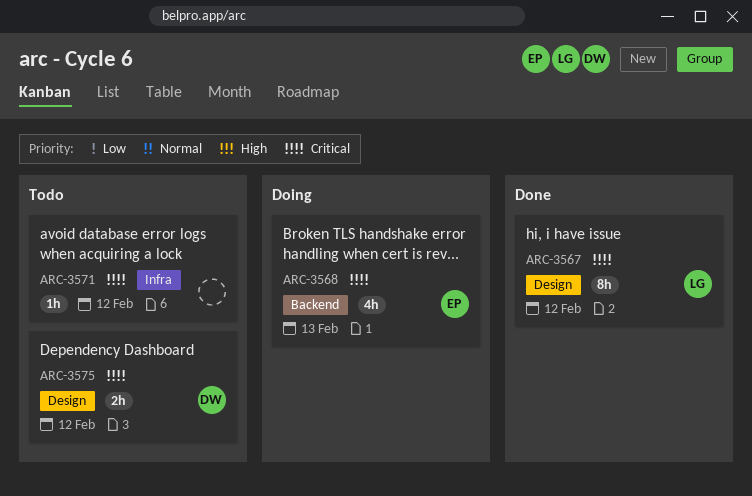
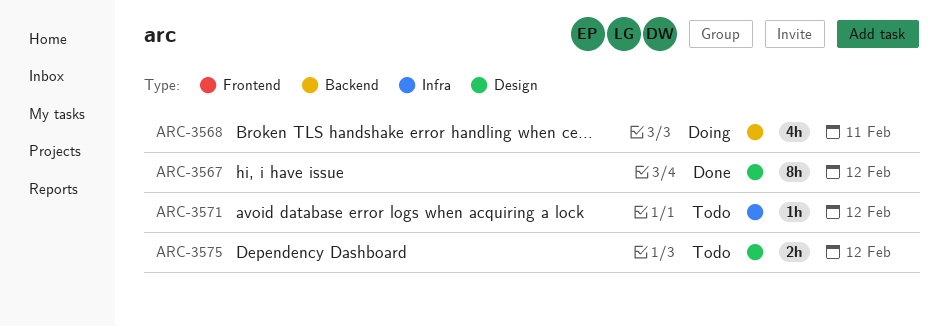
ARC-3568, due: Feb 13 -> Feb 11

